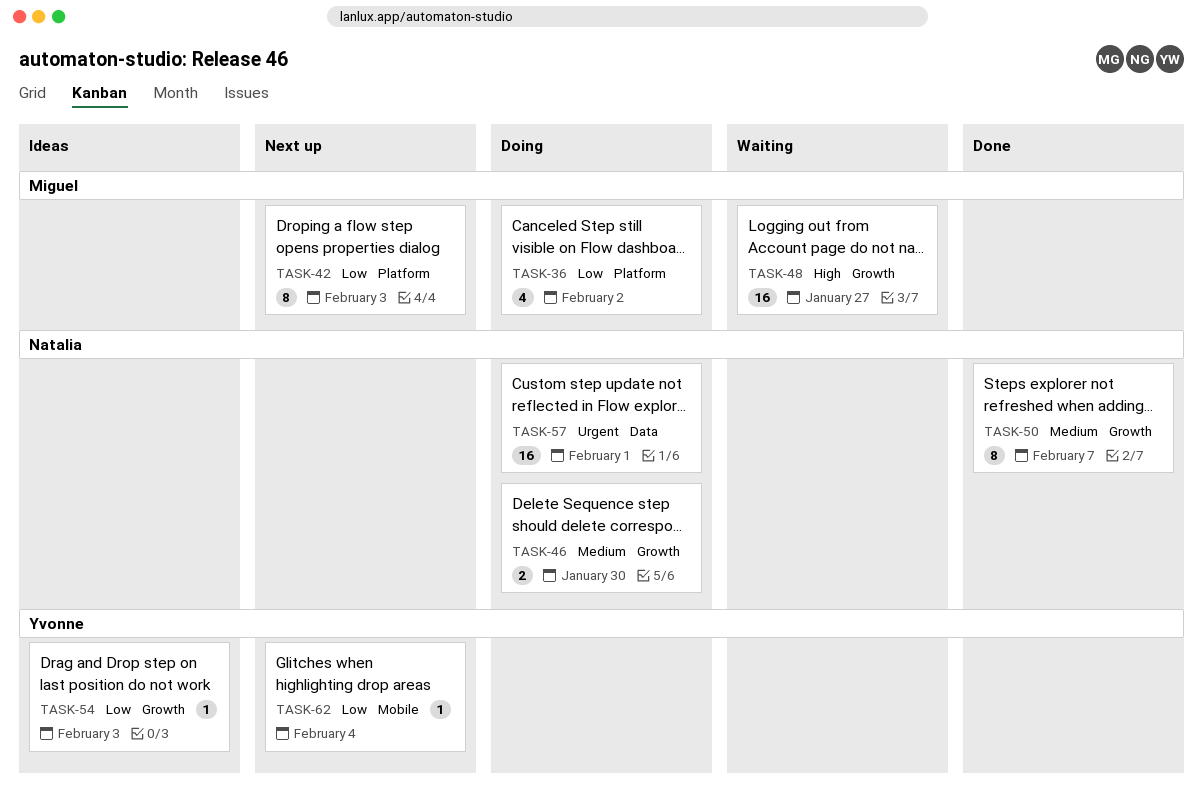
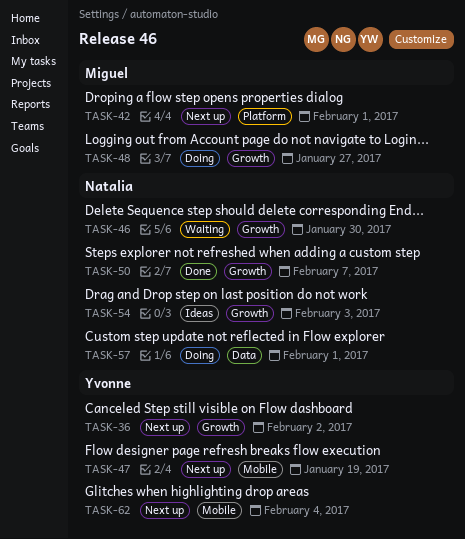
TASK-36, status: Doing -> Next up
TASK-36, owner: Miguel -> Yvonne
TASK-36, label: Platform -> Growth
TASK-42, due: Feb 3 -> Feb 1
TASK-46, status: Doing -> Waiting
TASK-47: none -> present
TASK-48, status: Waiting -> Doing
TASK-54, owner: Yvonne -> Natalia

